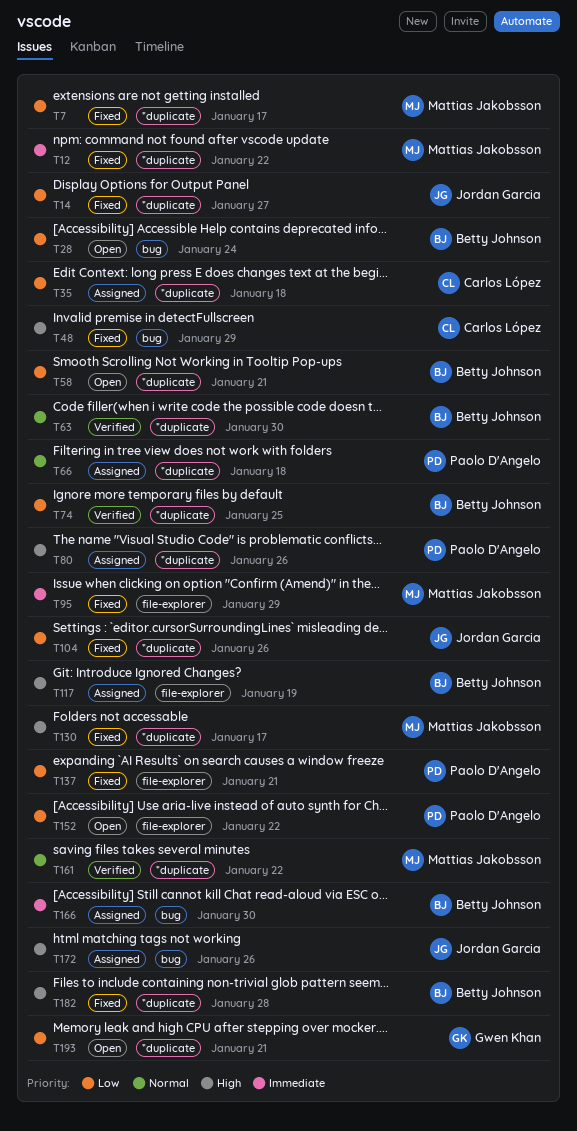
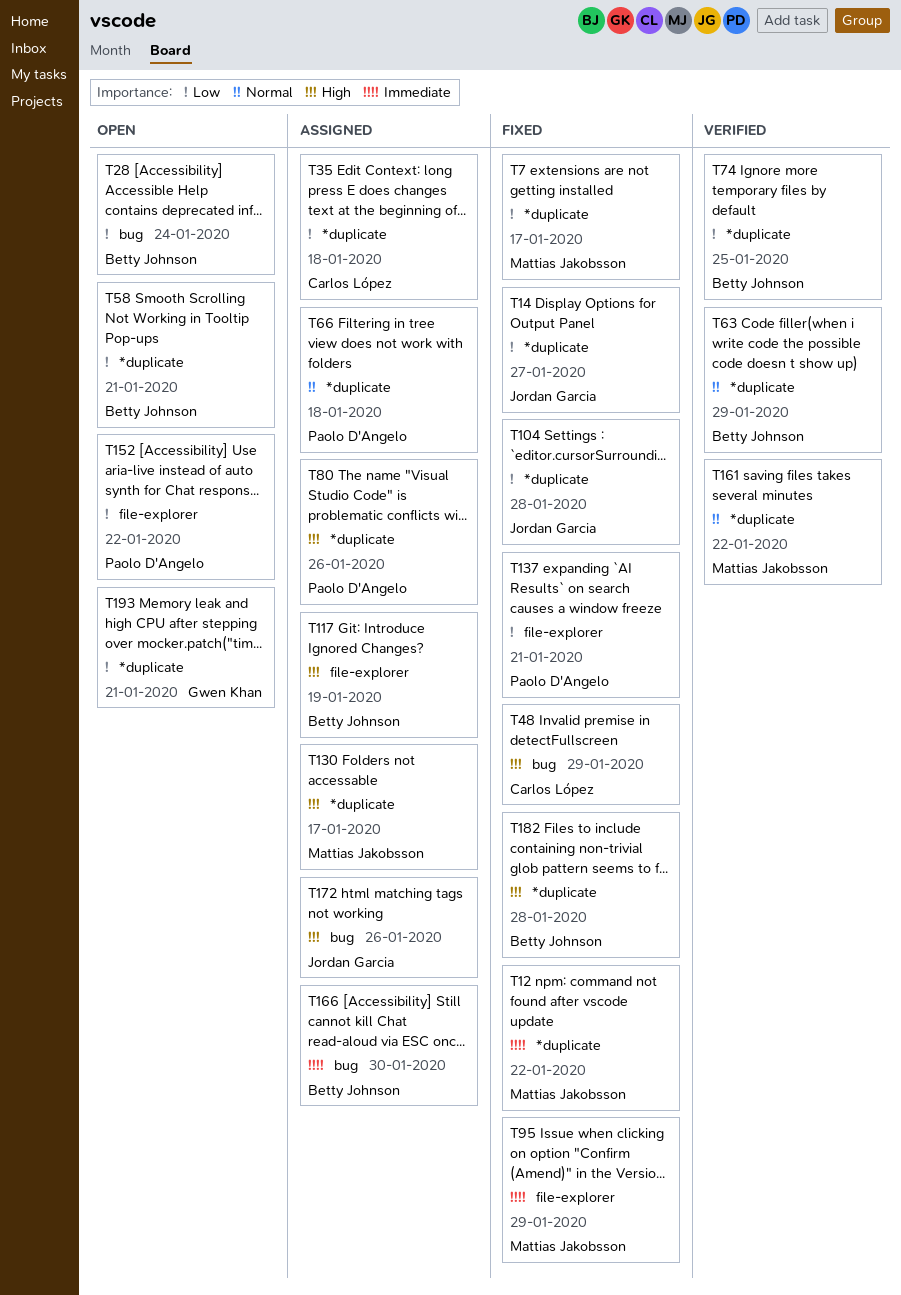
T63, due: Jan 30 -> Jan 29
T104, due: Jan 26 -> Jan 28
T130, status: Fixed -> Assigned

